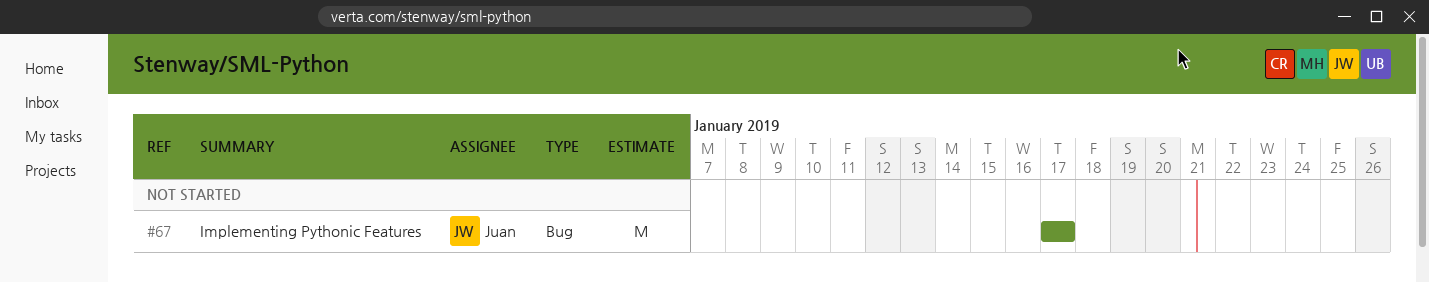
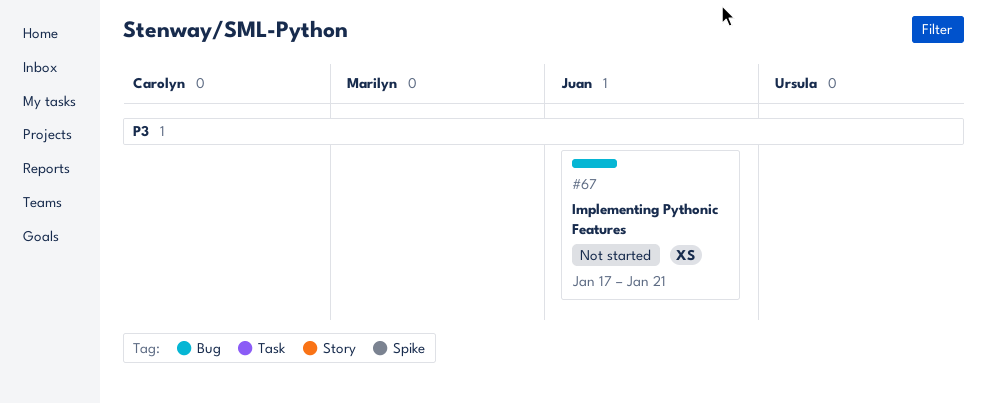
#67, estimate: M -> XS
#67, due: Jan 17 -> Jan 21

